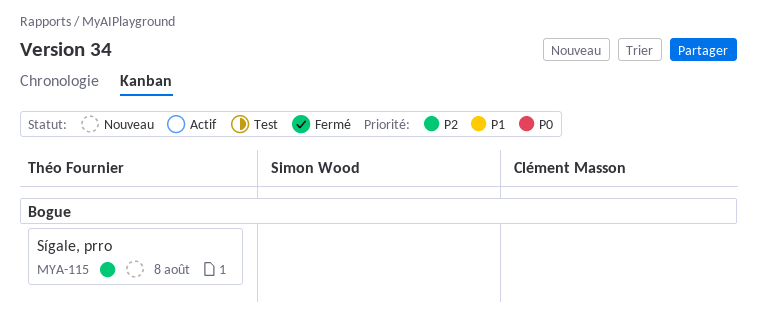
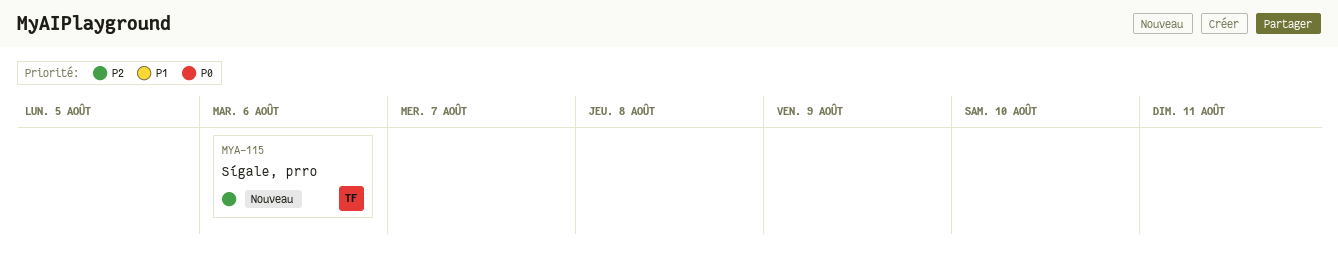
MYA-115, due: Aug 8 -> Aug 6

